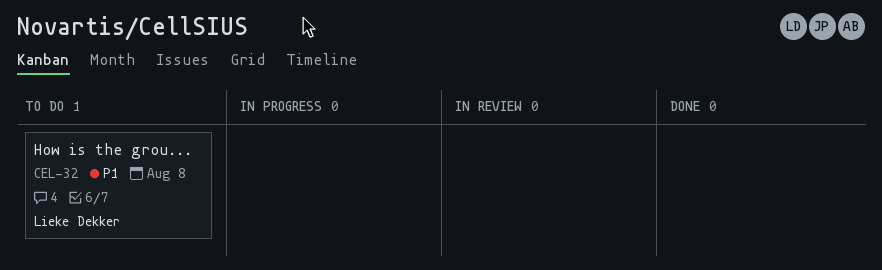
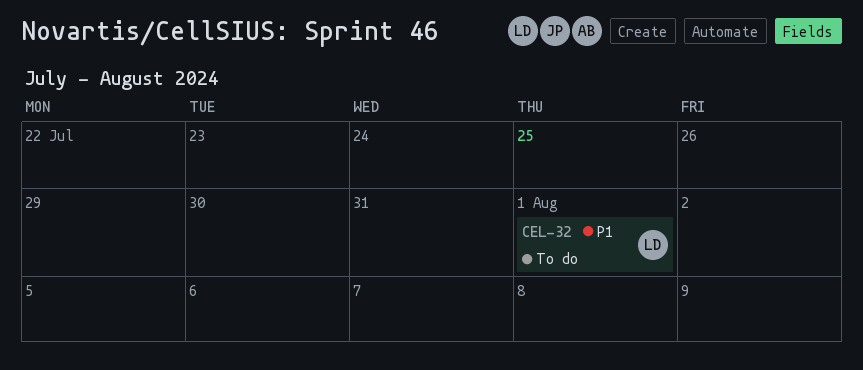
CEL-32, due: Aug 8 -> Aug 1

